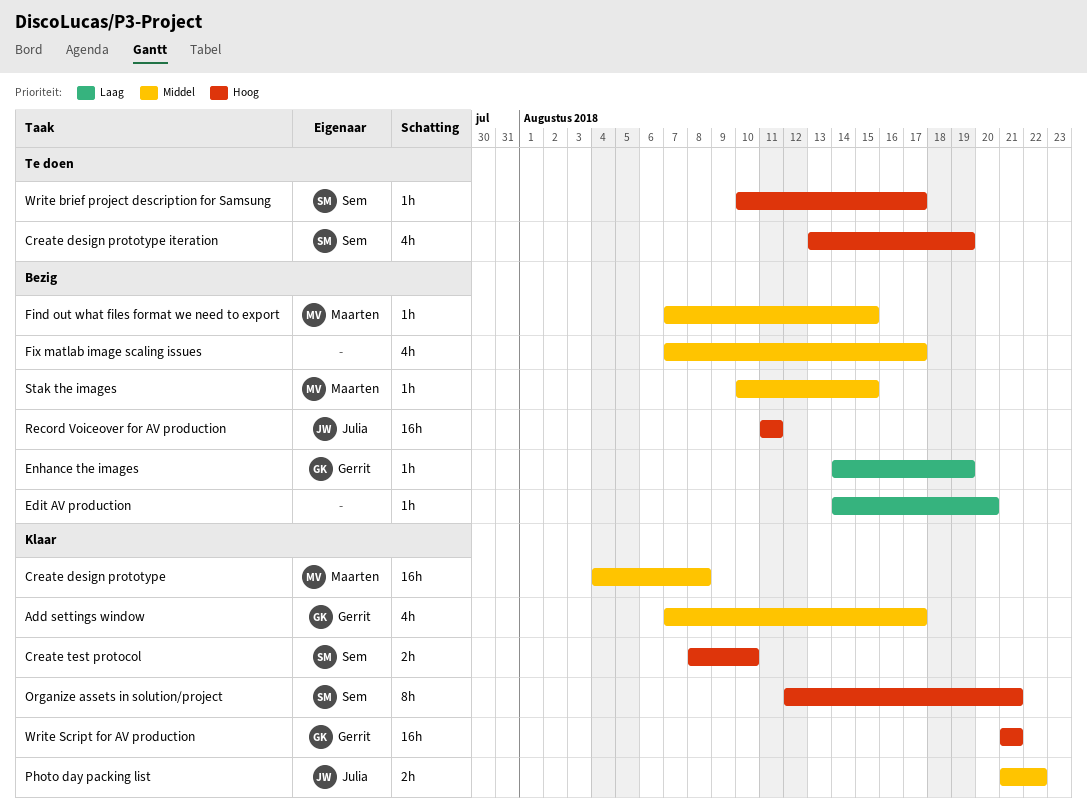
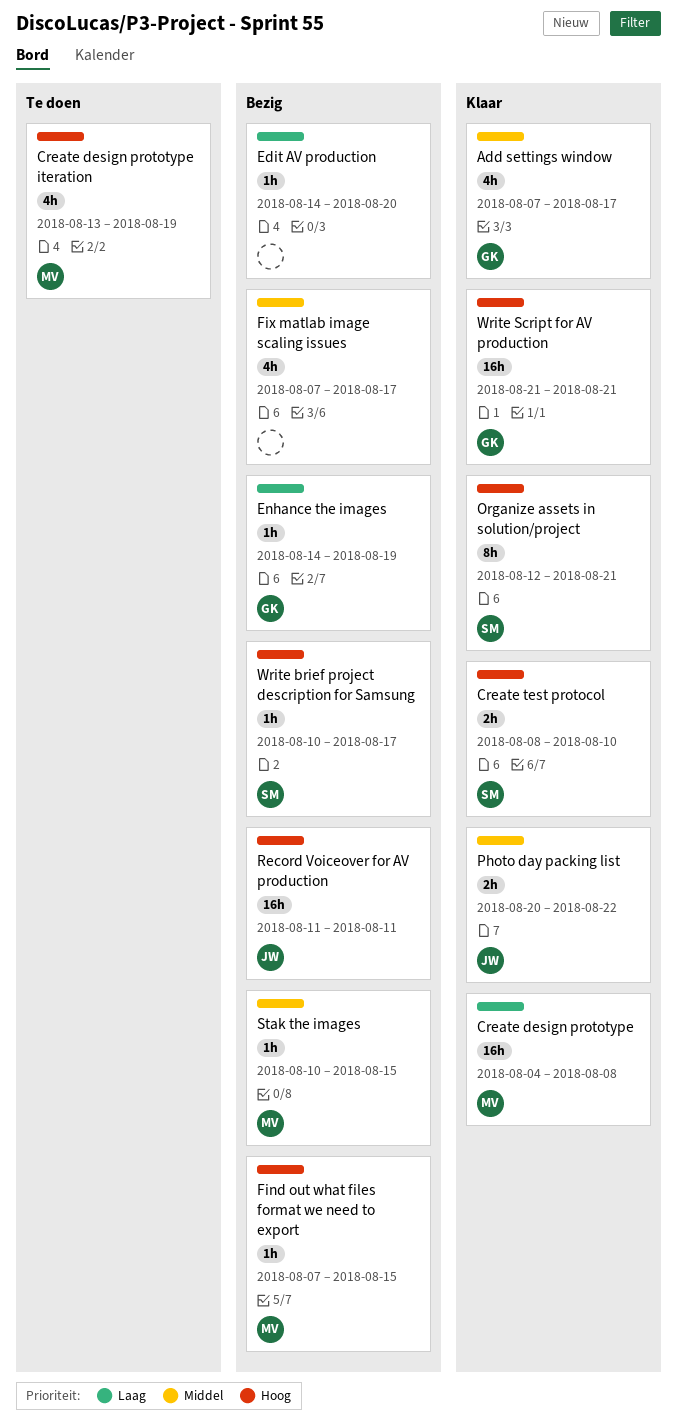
Create design prototype, priority: Middel -> Laag
Create design prototype iteration, owner: Sem -> Maarten
Find out what files format we need to export, priority: Middel -> Hoog
Photo day packing list, start: Aug 21 -> Aug 20
Write brief project description for Samsung, status: Te doen -> Bezig

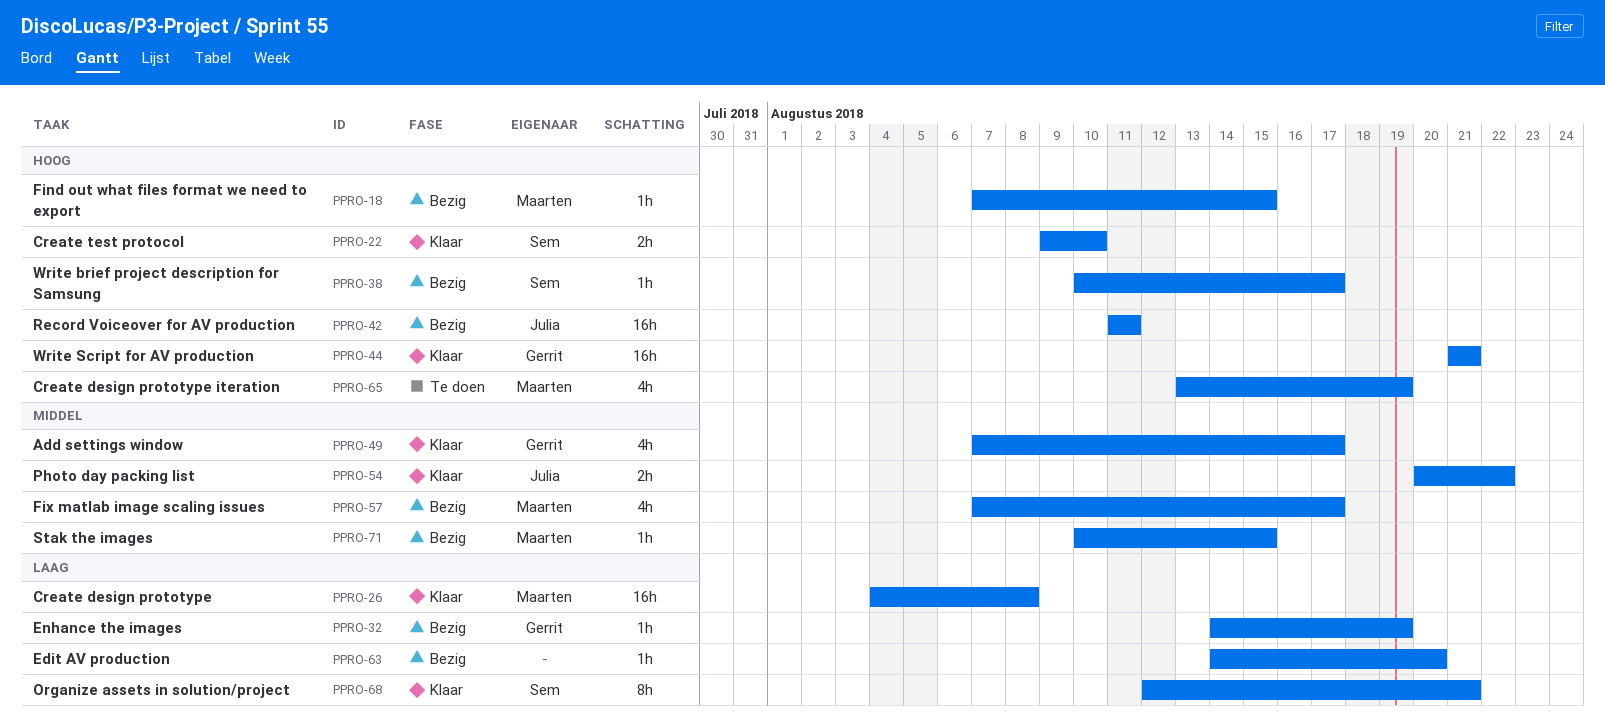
Create test protocol, start: Aug 8 -> Aug 9
Fix matlab image scaling issues, owner: none -> Maarten
Organize assets in solution/project, priority: Hoog -> Laag

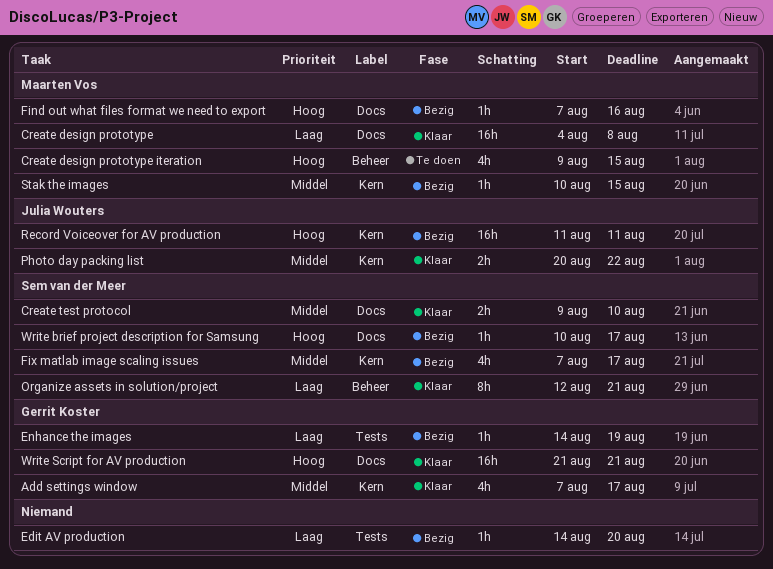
Create design prototype iteration, start: Aug 13 -> Aug 9
Create design prototype iteration, due: Aug 19 -> Aug 15
Create test protocol, priority: Hoog -> Middel
Find out what files format we need to export, due: Aug 15 -> Aug 16
Fix matlab image scaling issues, owner: Maarten Vos -> Sem van der Meer

